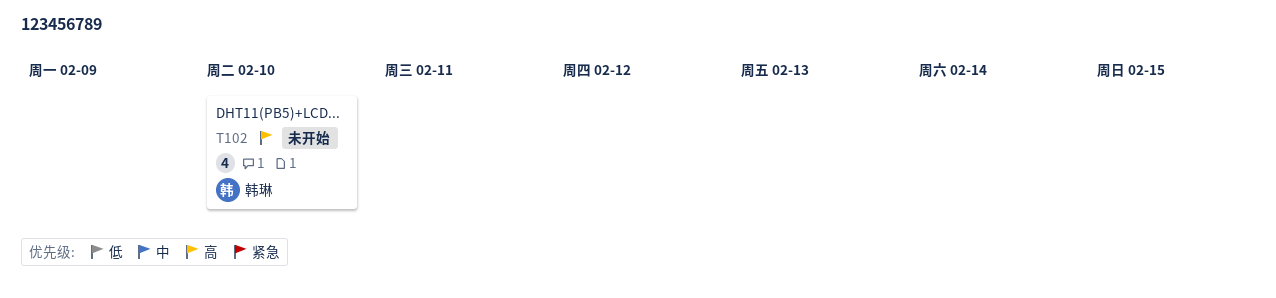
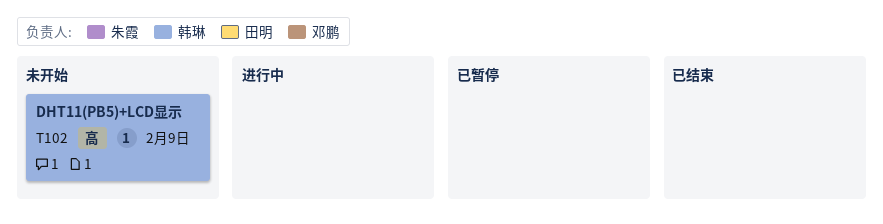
T102, estimate: 4 -> 1
T102, due: Feb 10 -> Feb 9

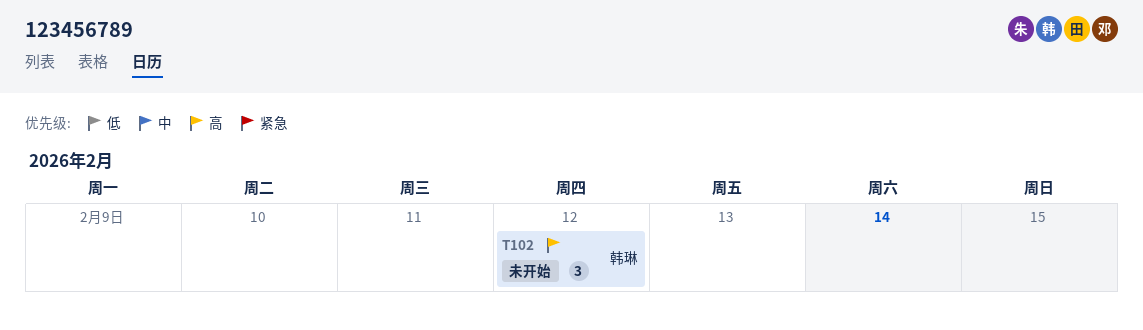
T102, estimate: 1 -> 3
T102, due: Feb 9 -> Feb 12

